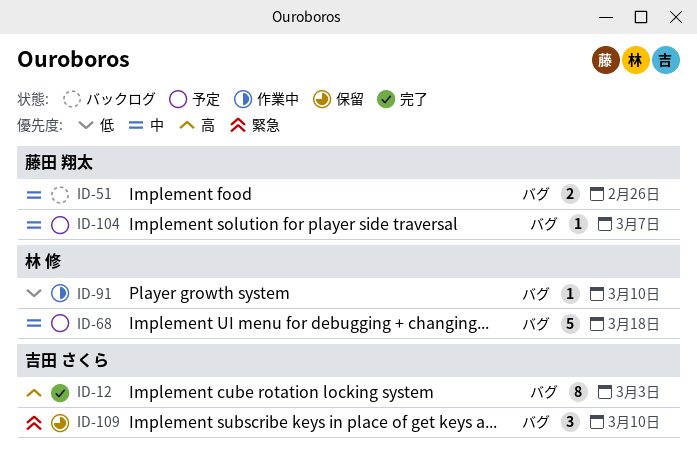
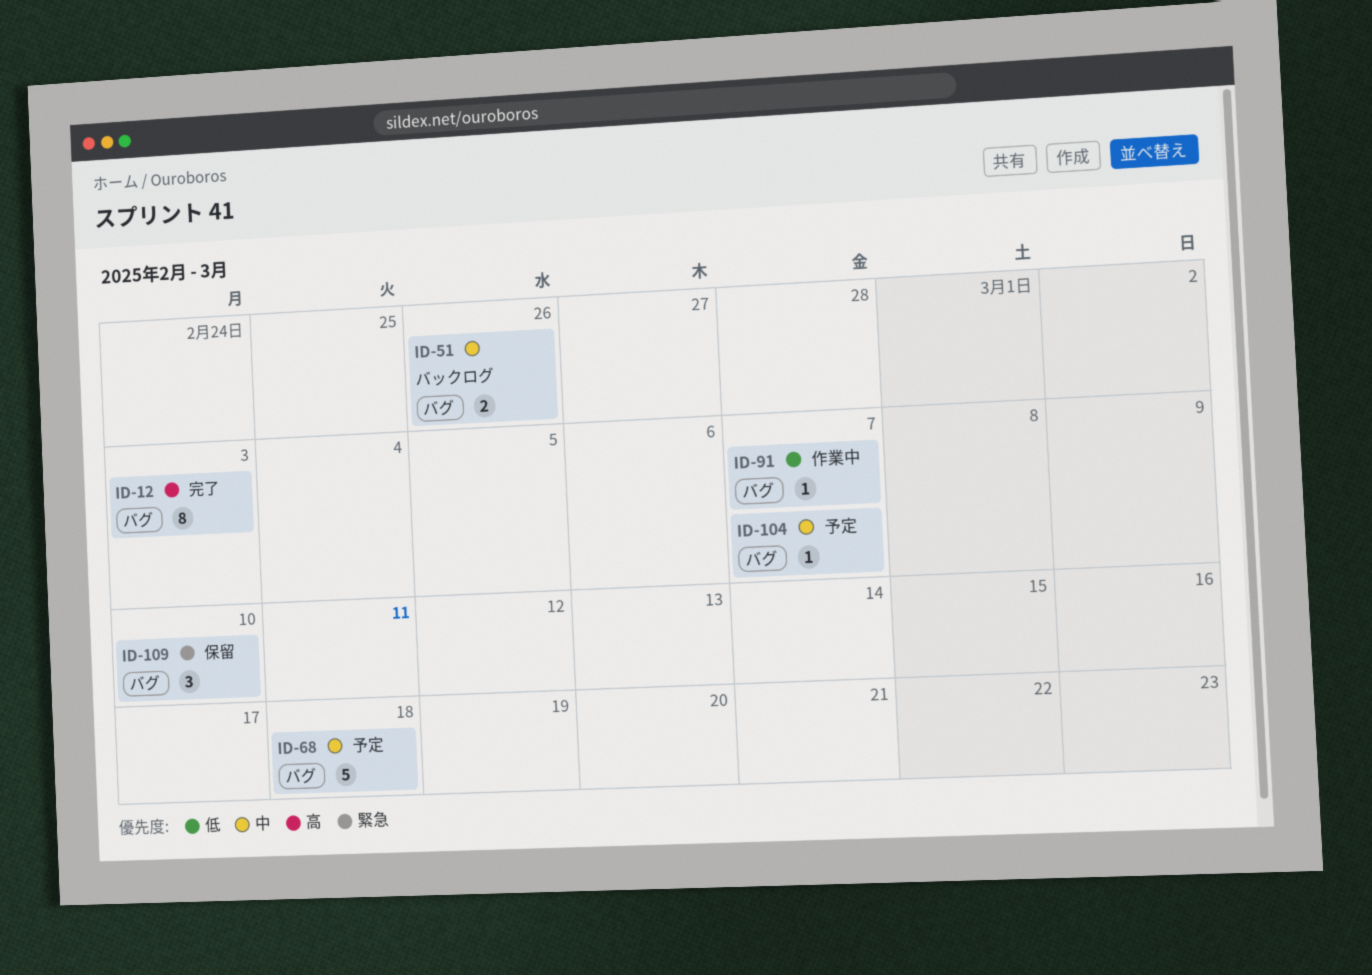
ID-91, due: Mar 10 -> Mar 7

